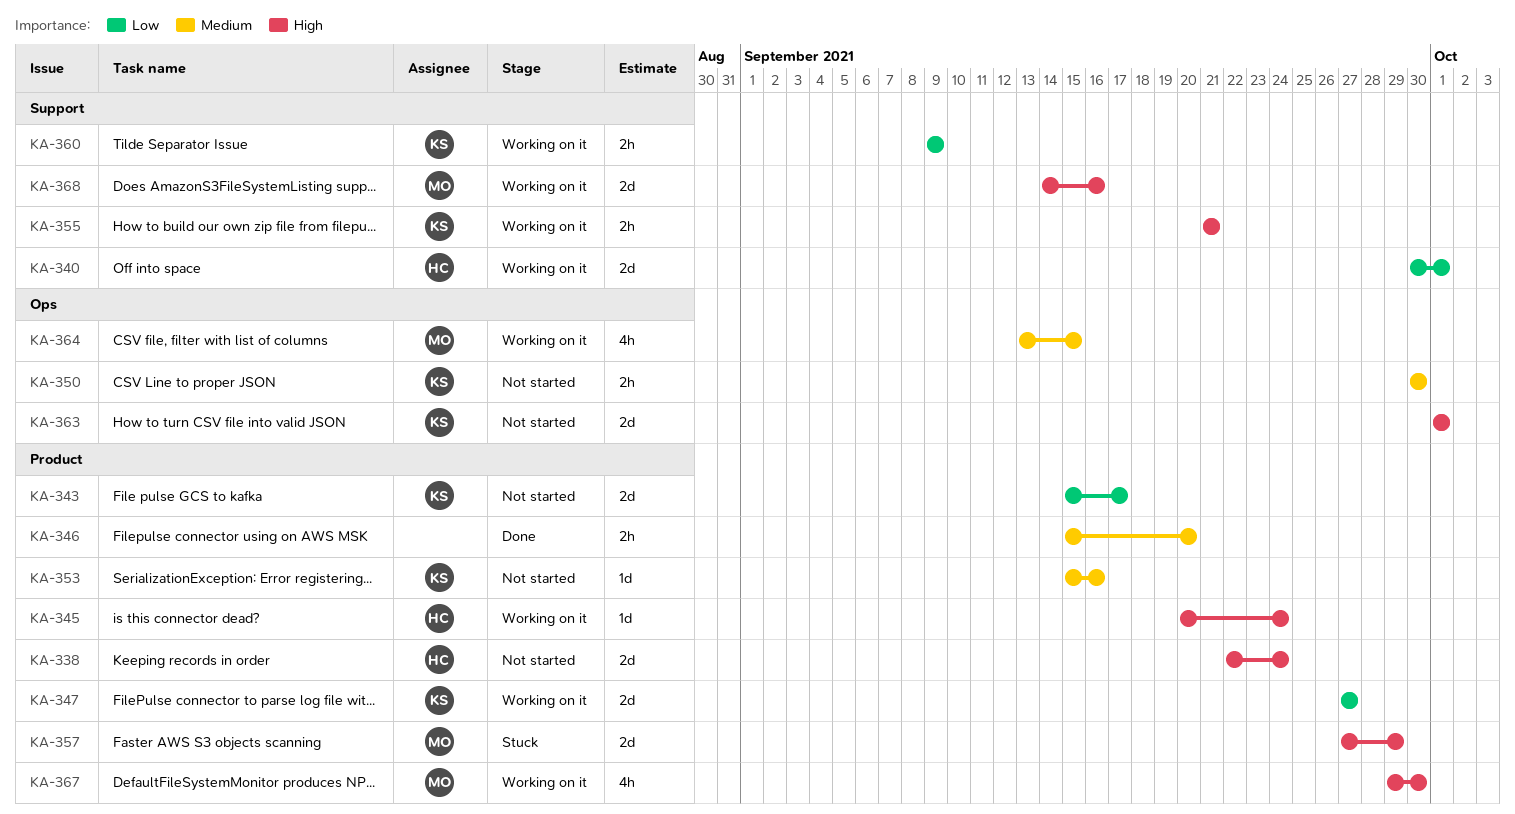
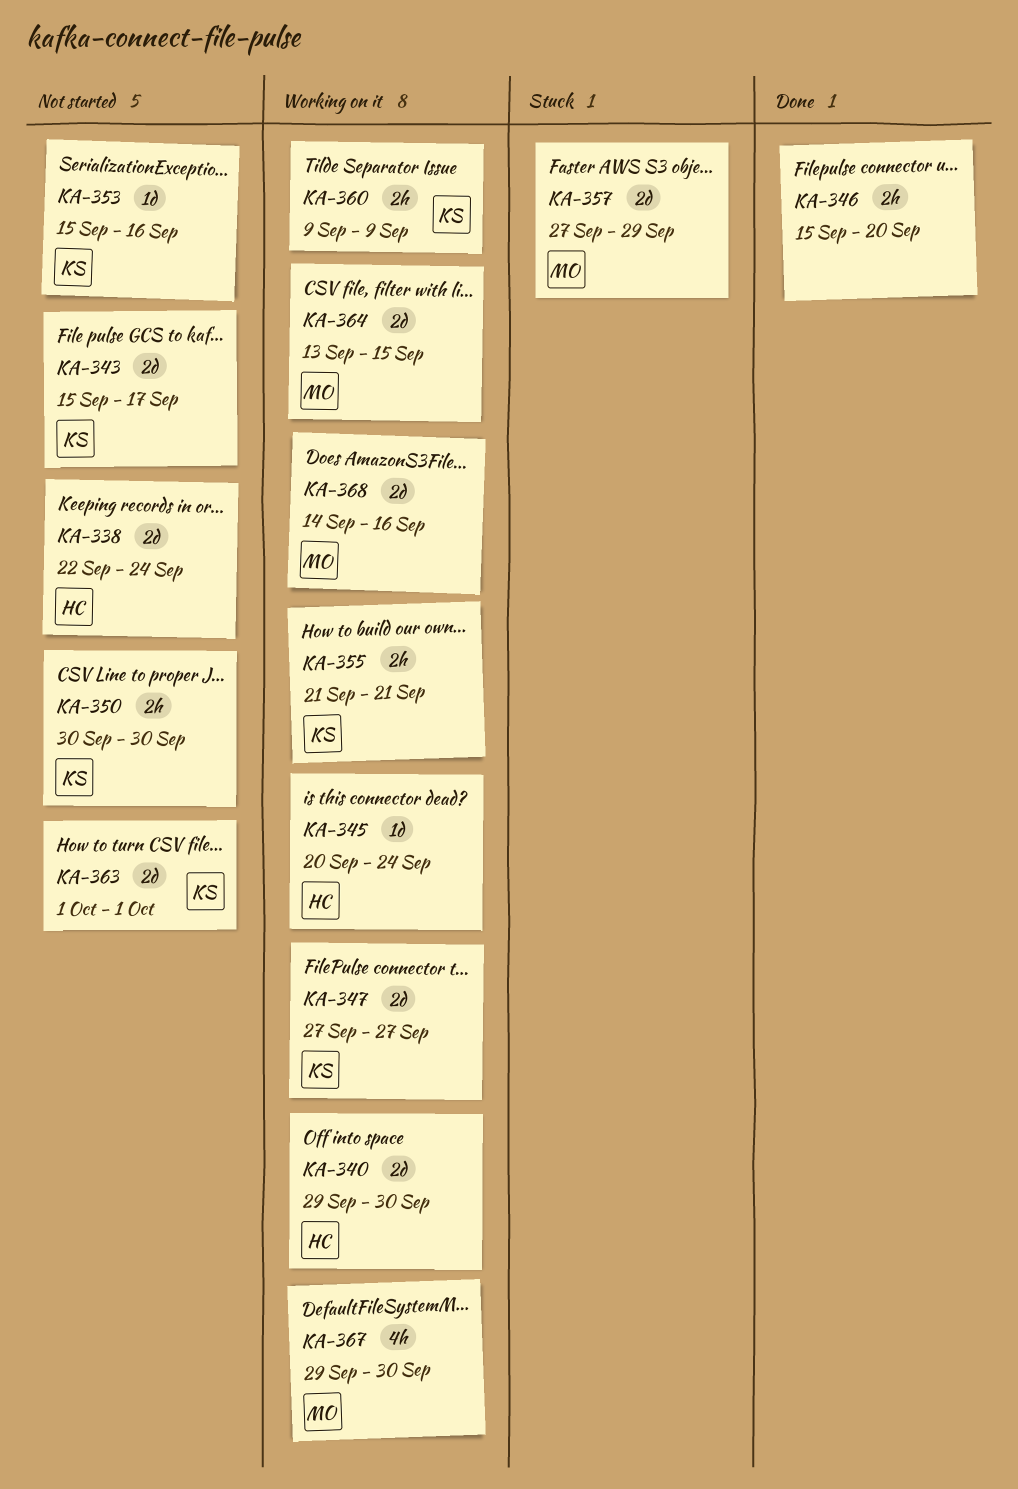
KA-340, start: Sep 30 -> Sep 29
KA-340, due: Oct 1 -> Sep 30
KA-364, estimate: 4h -> 2d

